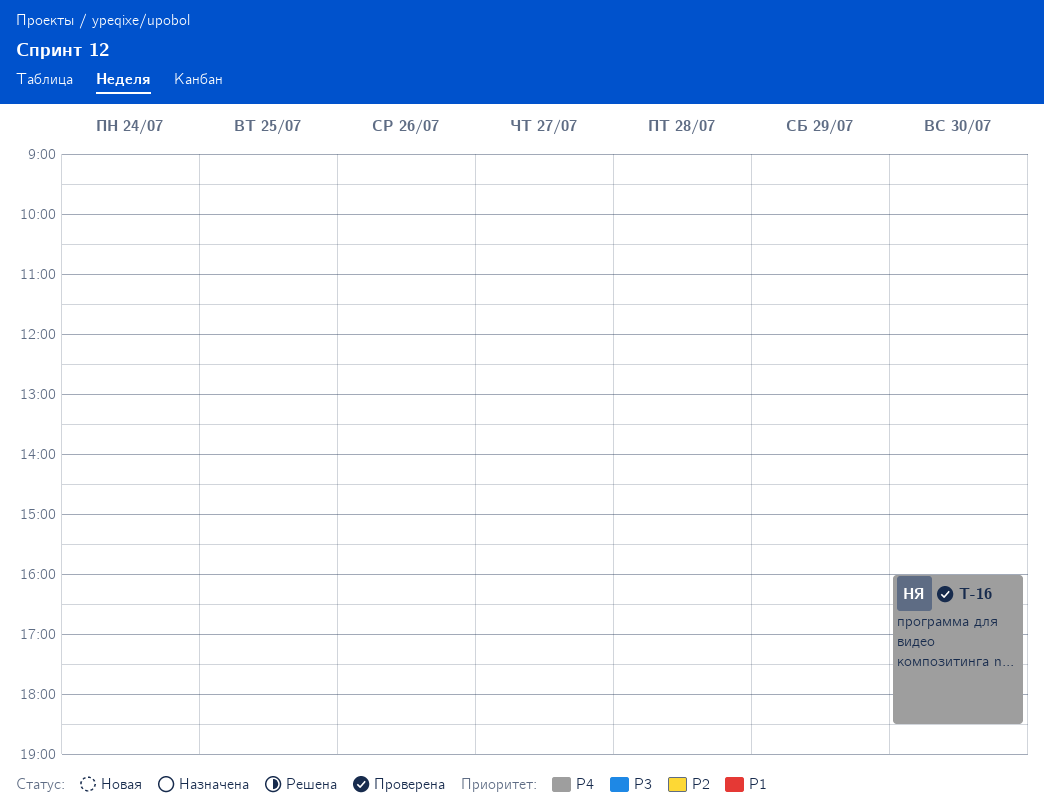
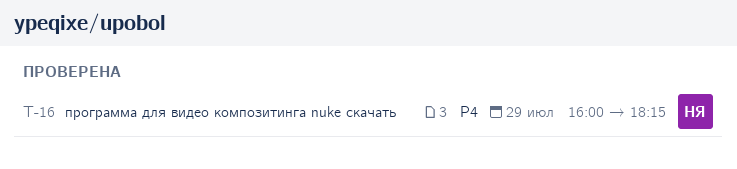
T-16, day: Jul 30 -> Jul 29
T-16, ends: 18:30 -> 18:15

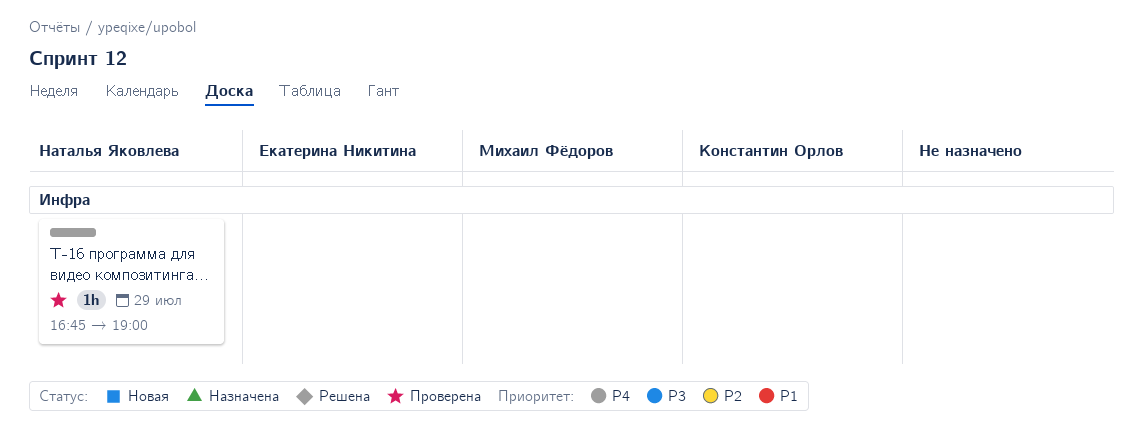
T-16, begins: 16:00 -> 16:45
T-16, ends: 18:15 -> 19:00

